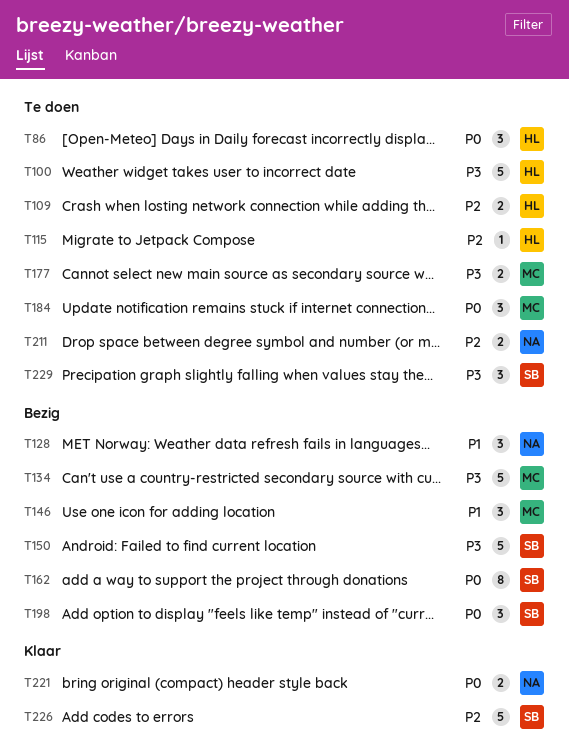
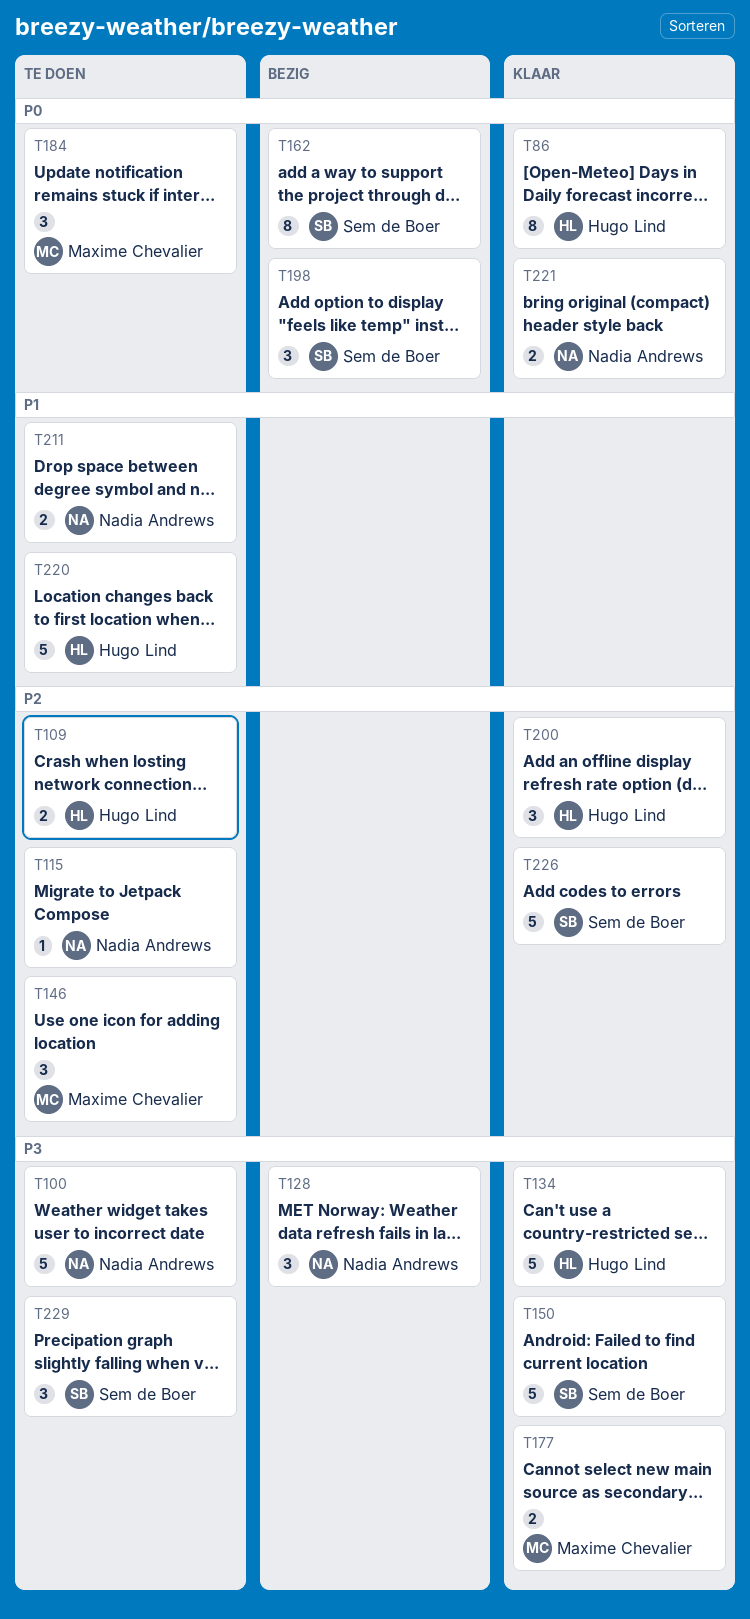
T86, status: Te doen -> Klaar
T86, estimate: 3 -> 8
T100, owner: Hugo Lind -> Nadia Andrews
T115, owner: Hugo Lind -> Nadia Andrews
T128, priority: P1 -> P3
T134, status: Bezig -> Klaar
T134, owner: Maxime Chevalier -> Hugo Lind
T146, status: Bezig -> Te doen
T146, priority: P1 -> P2
T150, status: Bezig -> Klaar
T177, status: Te doen -> Klaar
T200: none -> present
T211, priority: P2 -> P1
T220: none -> present

